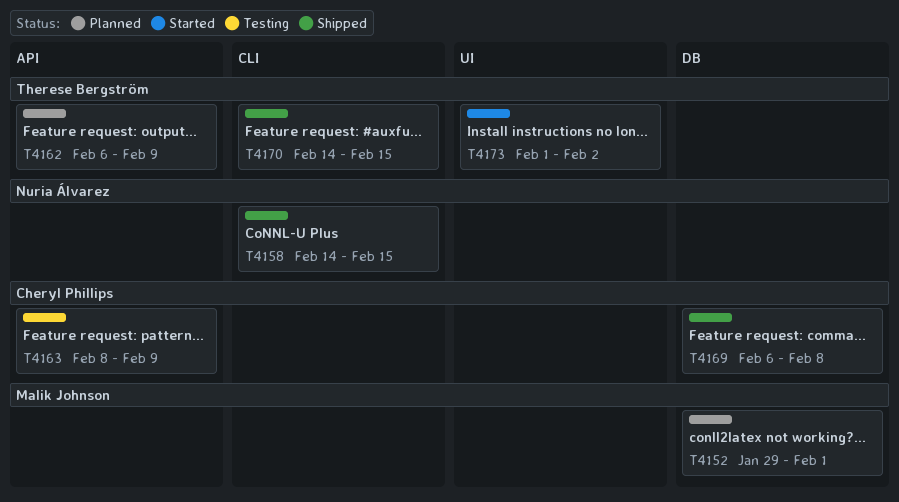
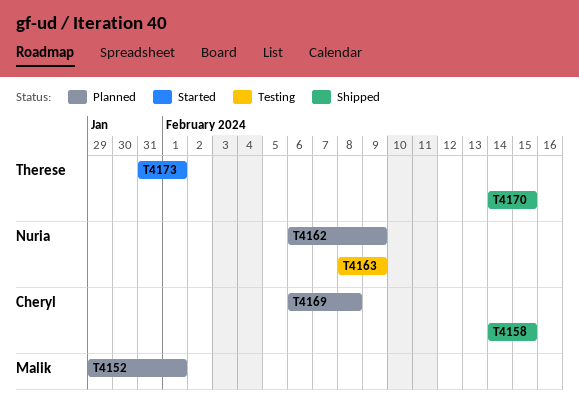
T4158, owner: Nuria Álvarez -> Cheryl Phillips
T4162, owner: Therese Bergström -> Nuria Álvarez
T4163, owner: Cheryl Phillips -> Nuria Álvarez
T4169, status: Shipped -> Planned
T4173, start: Feb 1 -> Jan 31
T4173, due: Feb 2 -> Feb 1

